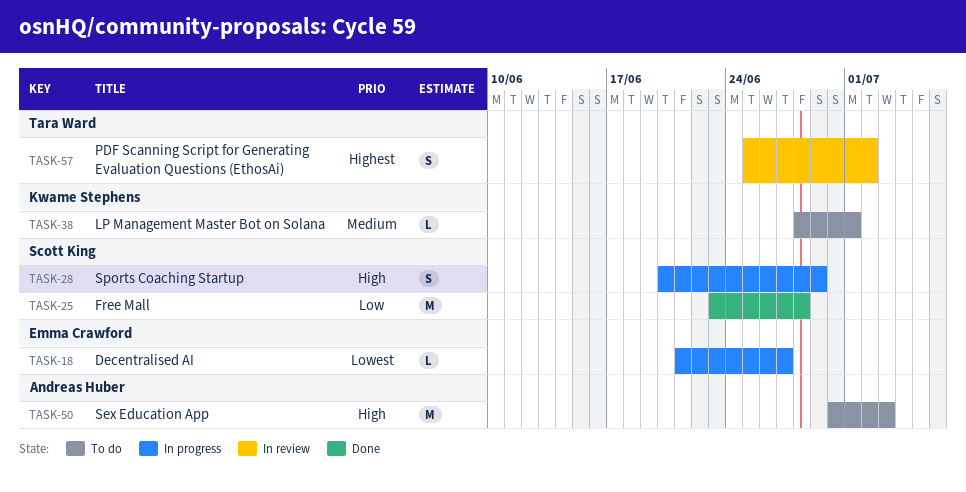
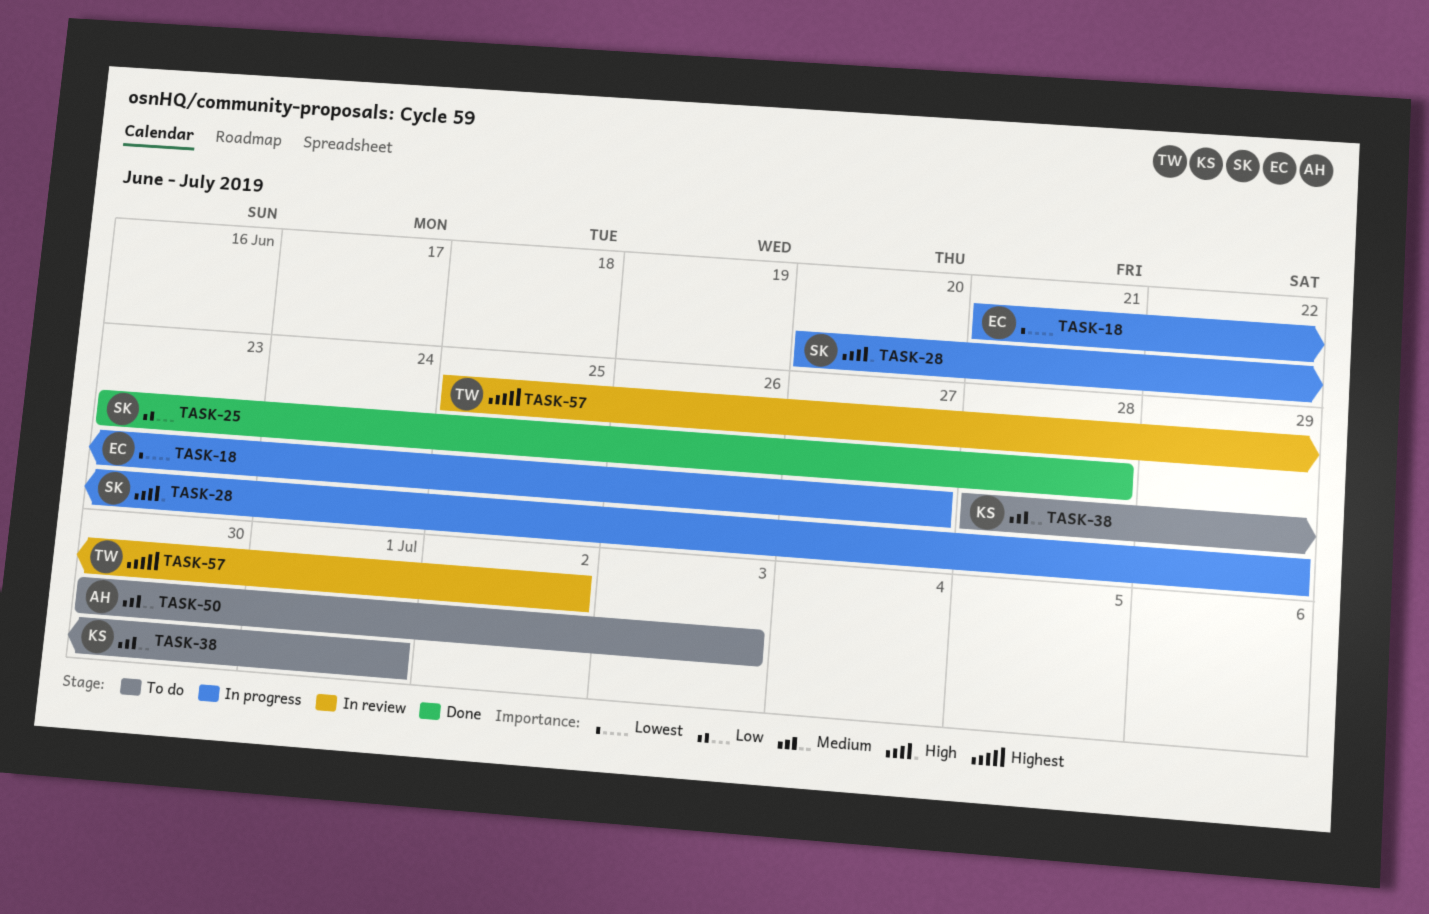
TASK-50, priority: High -> Medium

